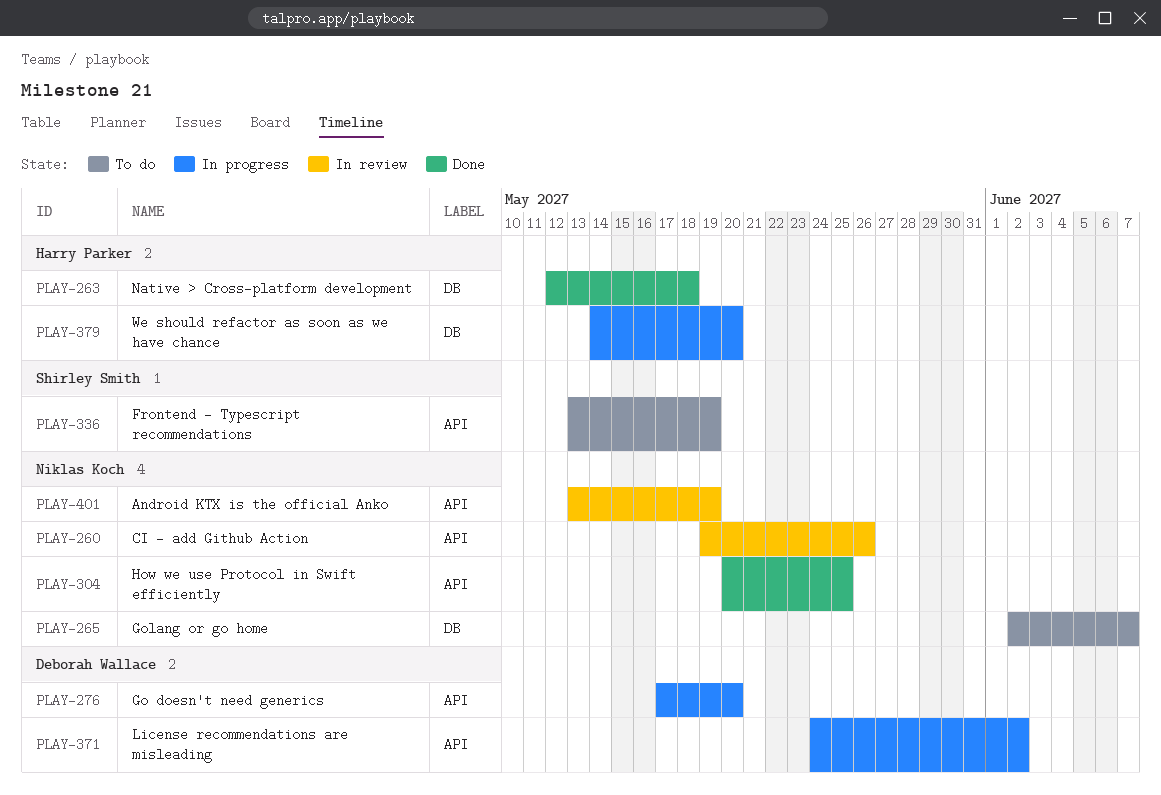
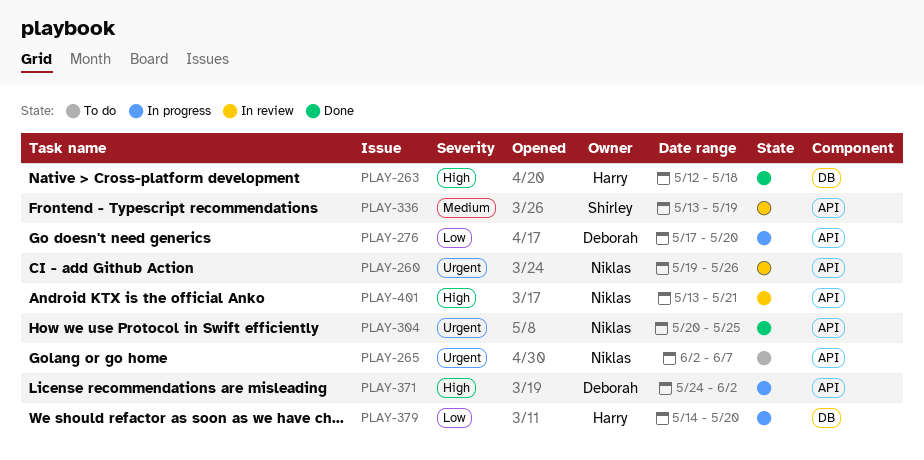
PLAY-265, label: DB -> API
PLAY-336, status: To do -> In review
PLAY-401, due: May 19 -> May 21

